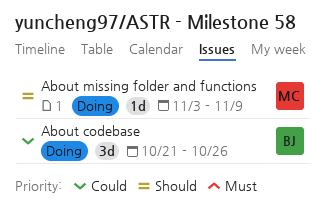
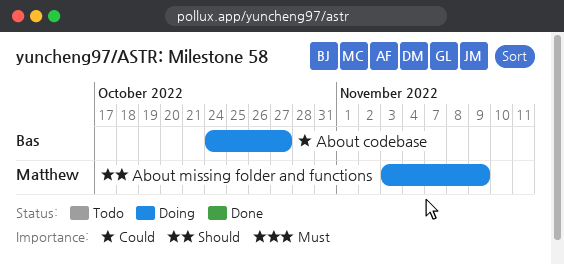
About codebase, start: Oct 21 -> Oct 24
About codebase, due: Oct 26 -> Oct 27

